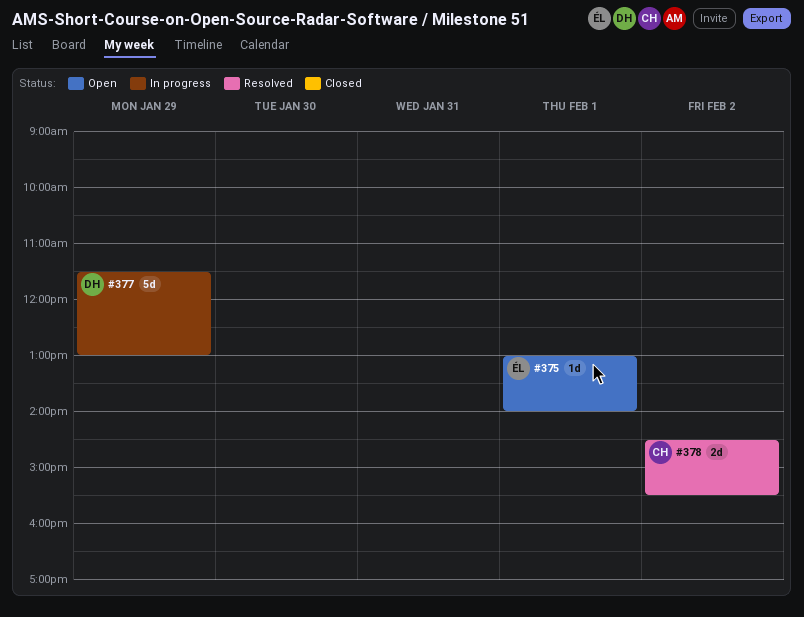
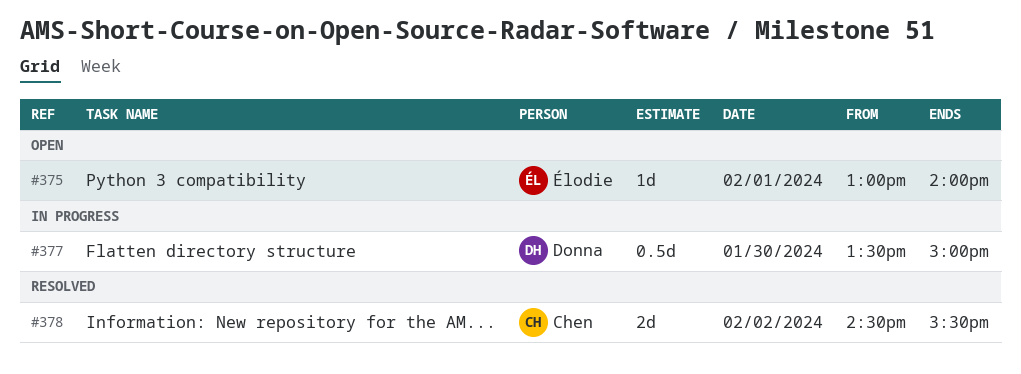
#377, estimate: 5d -> 0.5d
#377, day: Jan 29 -> Jan 30
#377, begins: 11:30 -> 13:30
#377, ends: 13:00 -> 15:00

